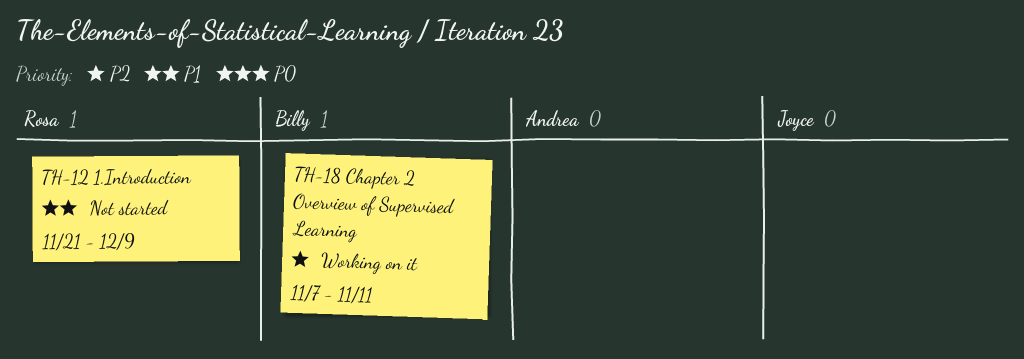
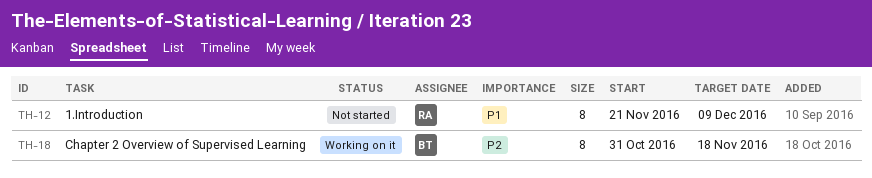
TH-18, start: Nov 7 -> Oct 31
TH-18, due: Nov 11 -> Nov 18

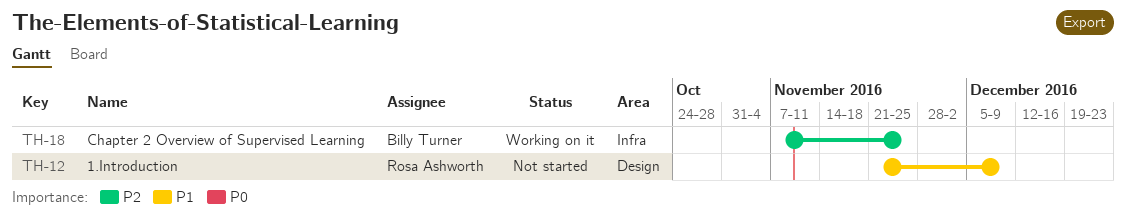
TH-18, start: Oct 31 -> Nov 7
TH-18, due: Nov 18 -> Nov 25

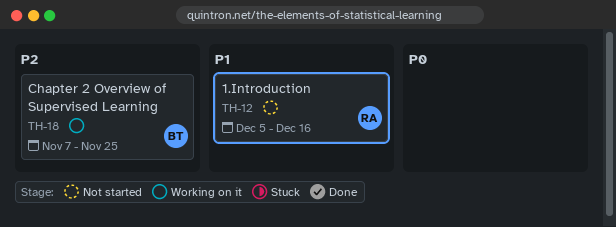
TH-12, start: Nov 21 -> Dec 5
TH-12, due: Dec 9 -> Dec 16

